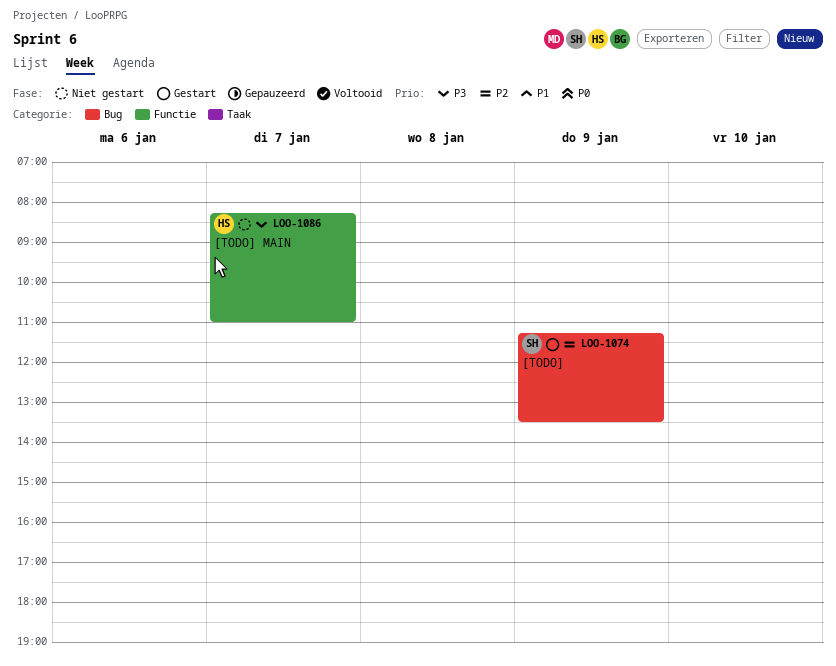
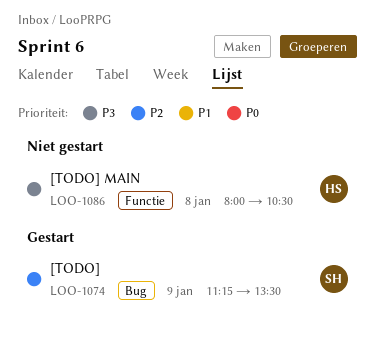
LOO-1086, day: Jan 7 -> Jan 8
LOO-1086, begins: 08:15 -> 08:00
LOO-1086, ends: 11:00 -> 10:30

